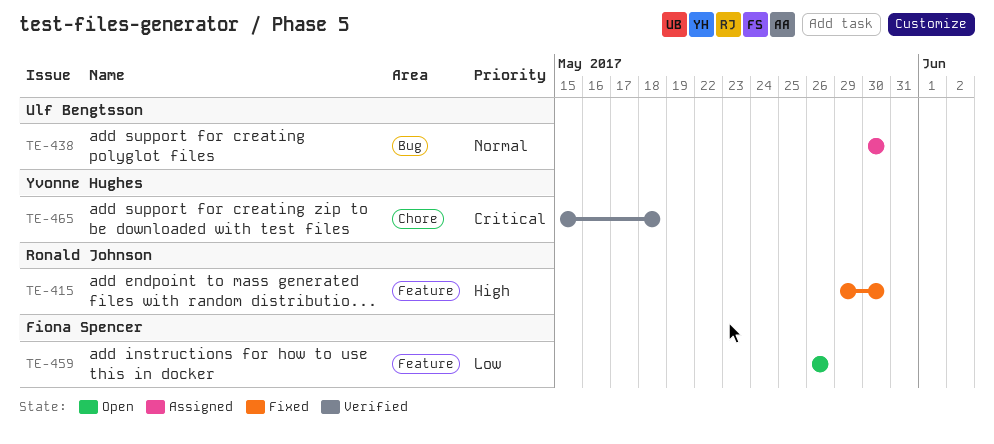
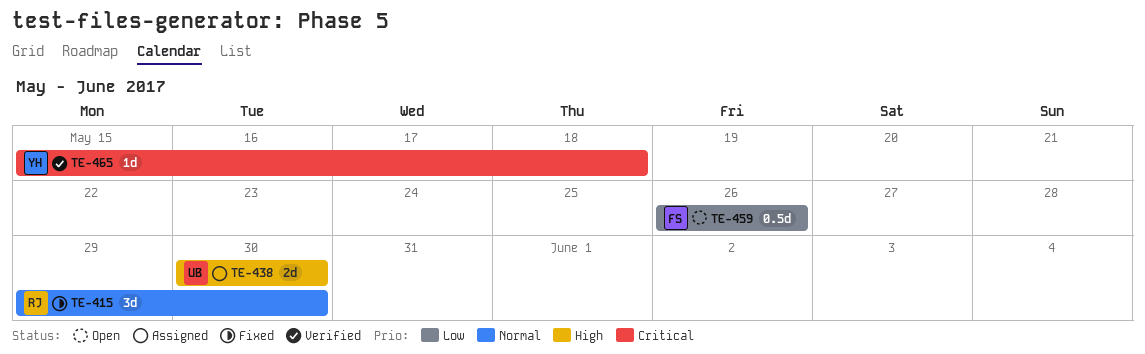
TE-415, priority: High -> Normal
TE-438, priority: Normal -> High

